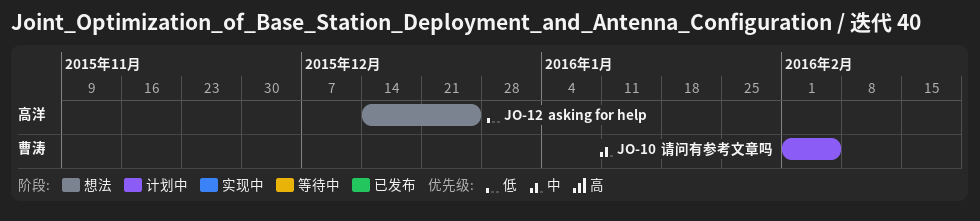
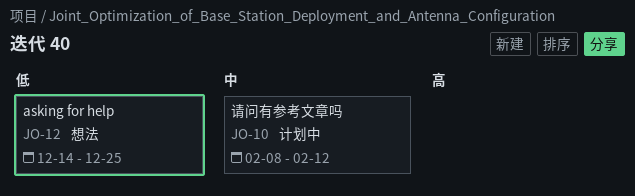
JO-10, start: Feb 1 -> Feb 8
JO-10, due: Feb 5 -> Feb 12

